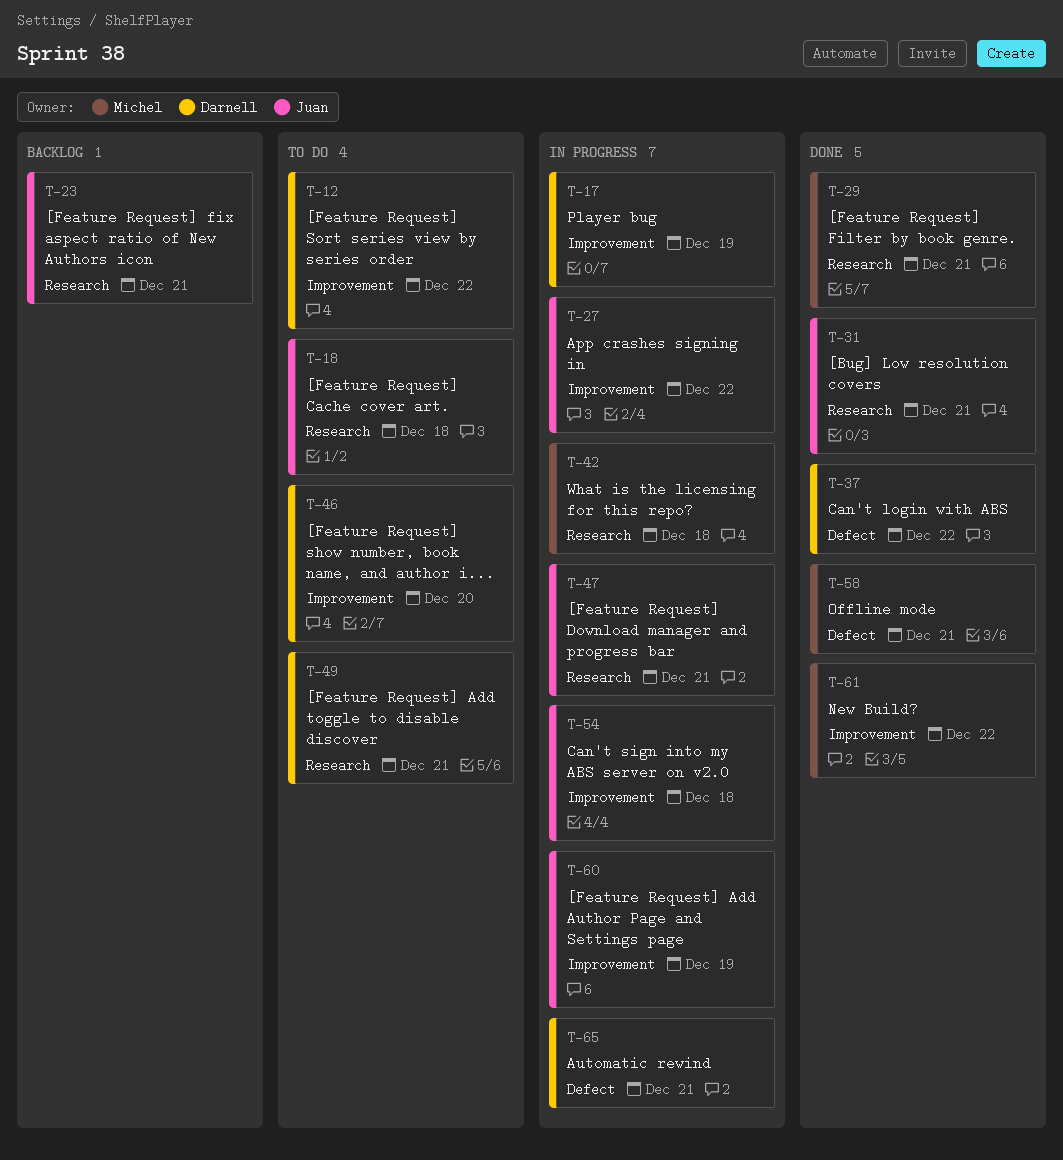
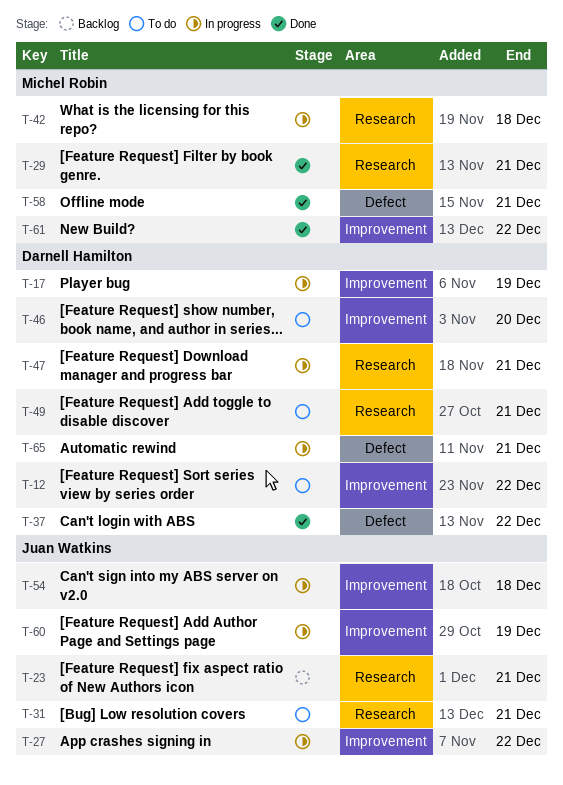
T-18: present -> none
T-31, status: Done -> To do
T-47, owner: Juan Watkins -> Darnell Hamilton

